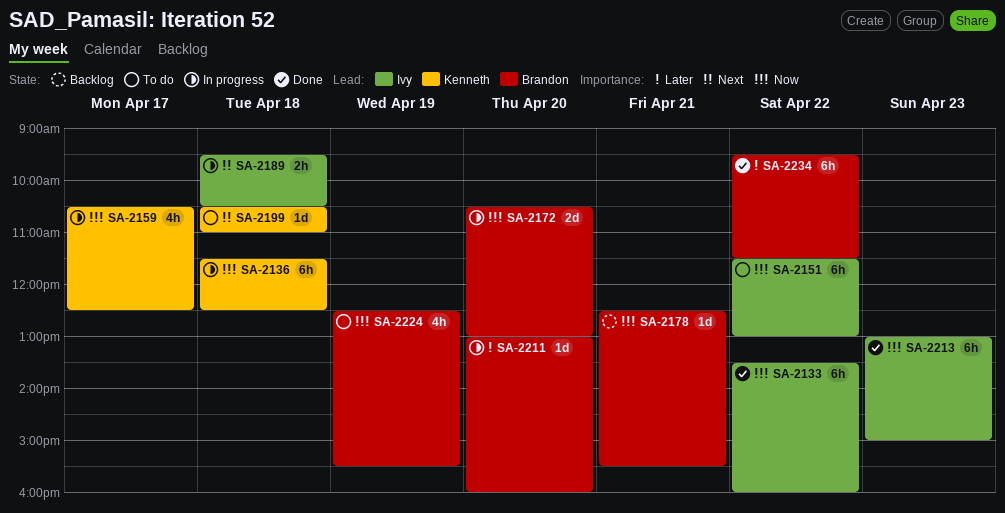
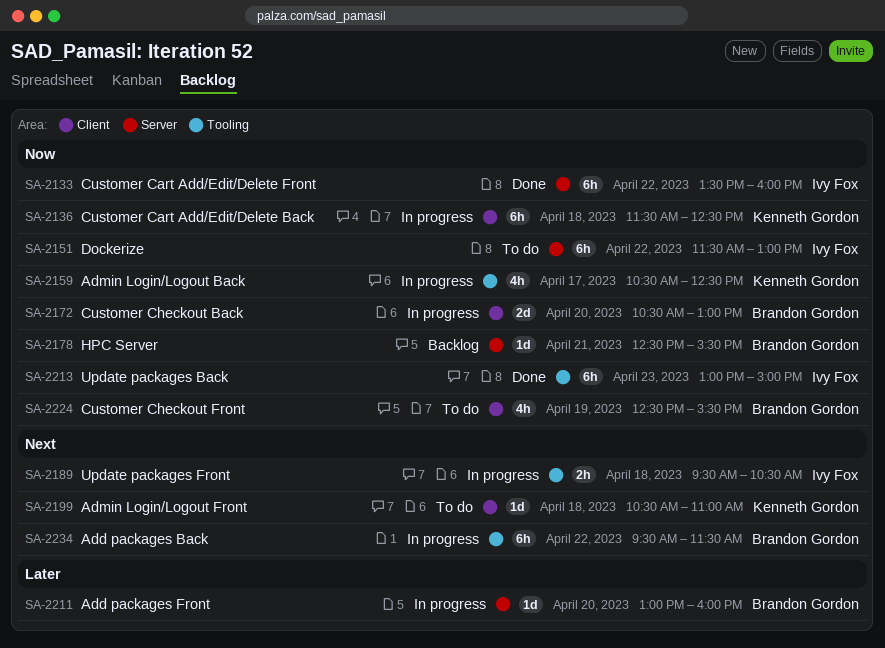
SA-2234, status: Done -> In progress
SA-2234, priority: Later -> Next

